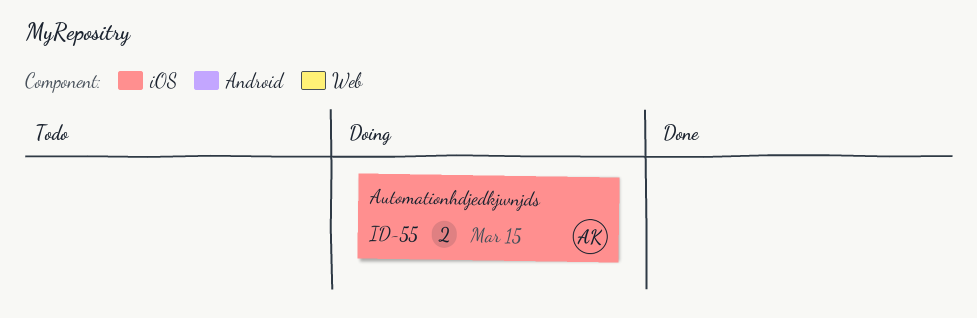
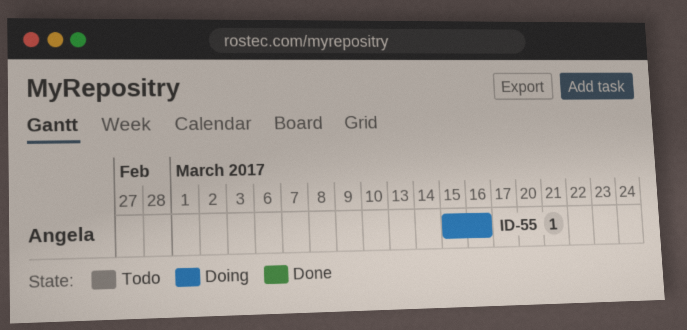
ID-55, estimate: 2 -> 1
ID-55, due: Mar 15 -> Mar 16

